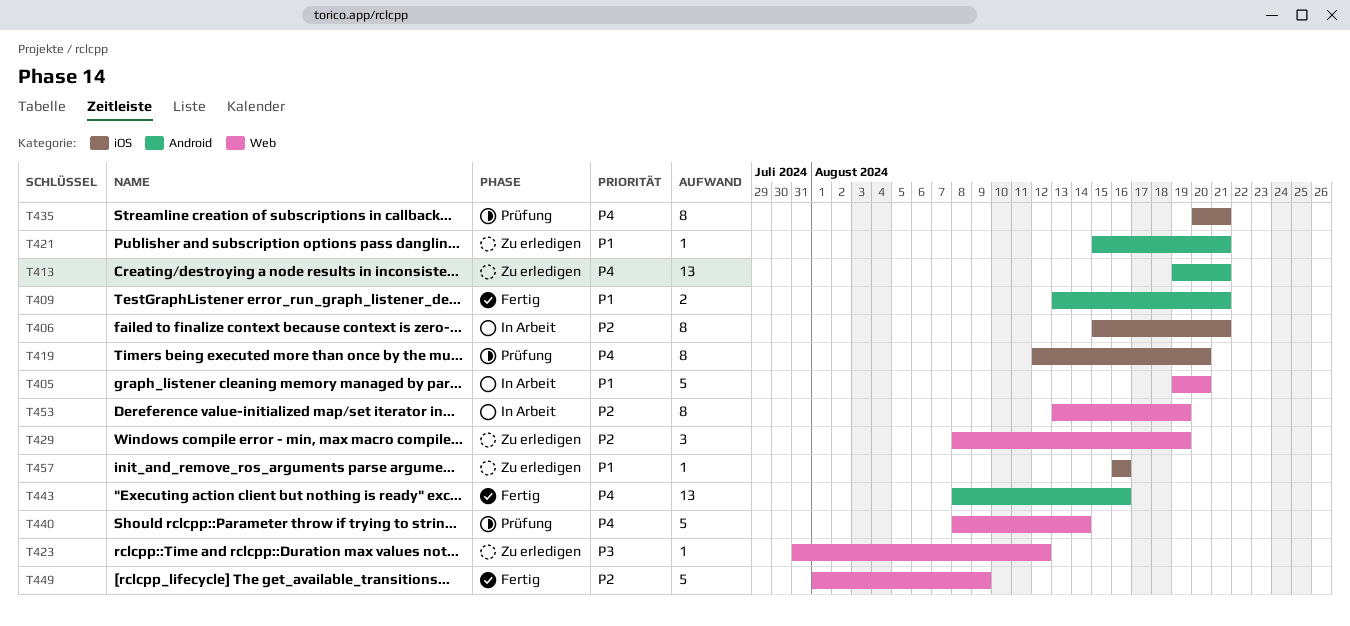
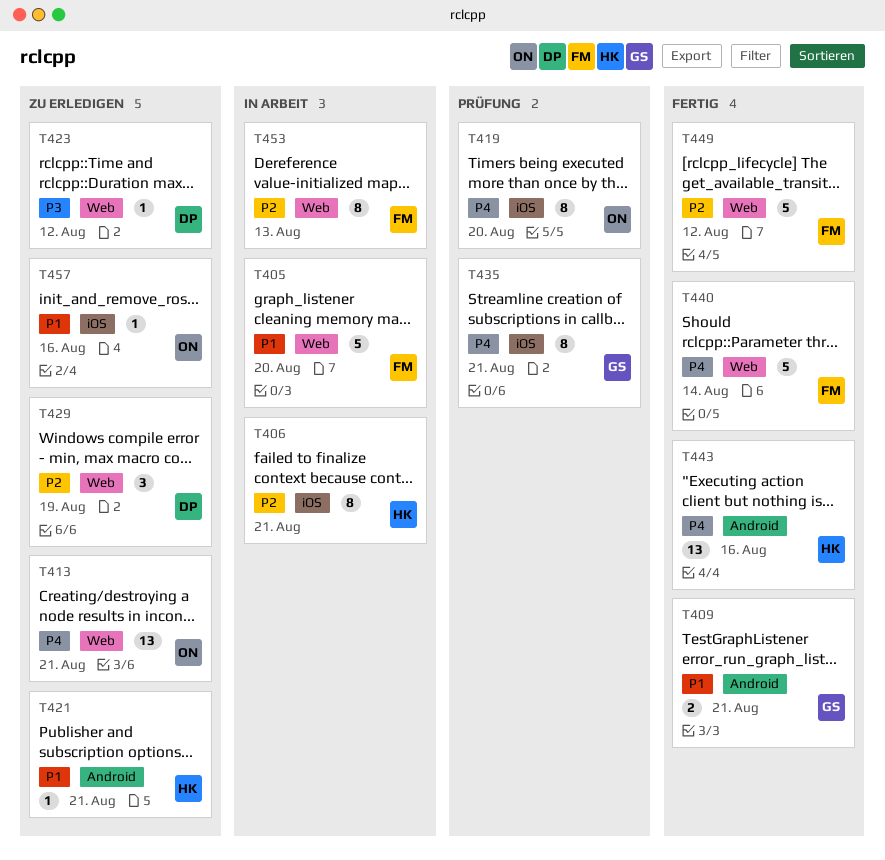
T413, label: Android -> Web
T440, status: Prüfung -> Fertig
T449, due: Aug 9 -> Aug 12
T453, due: Aug 19 -> Aug 13

